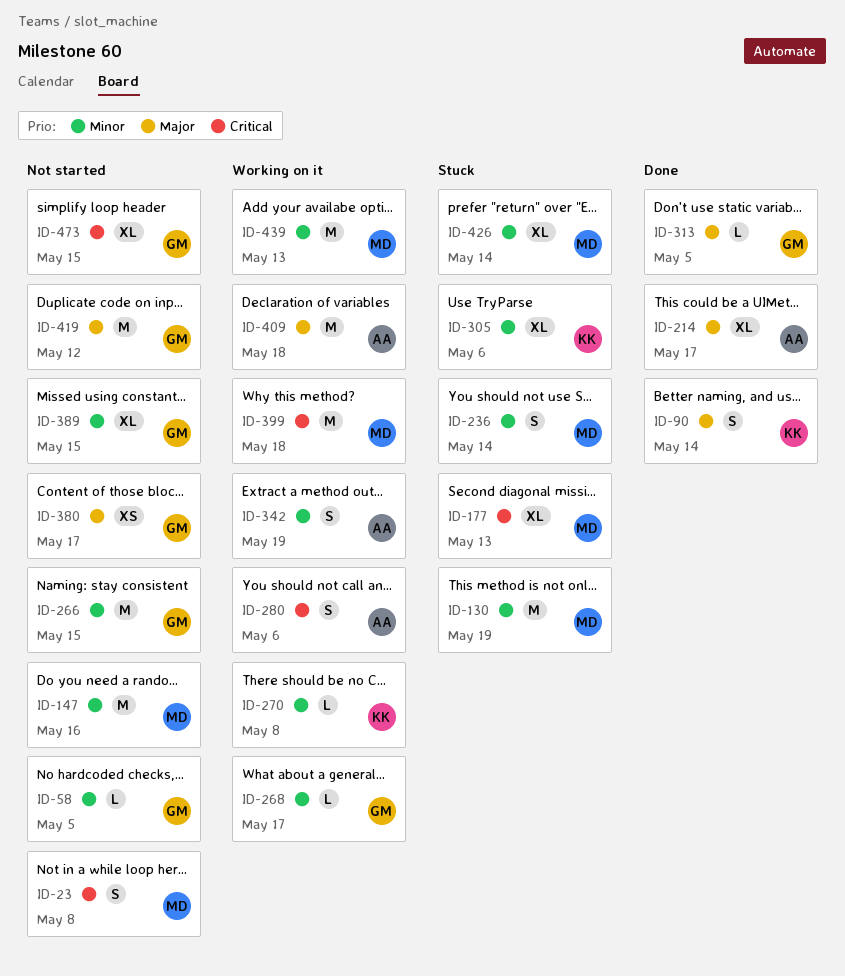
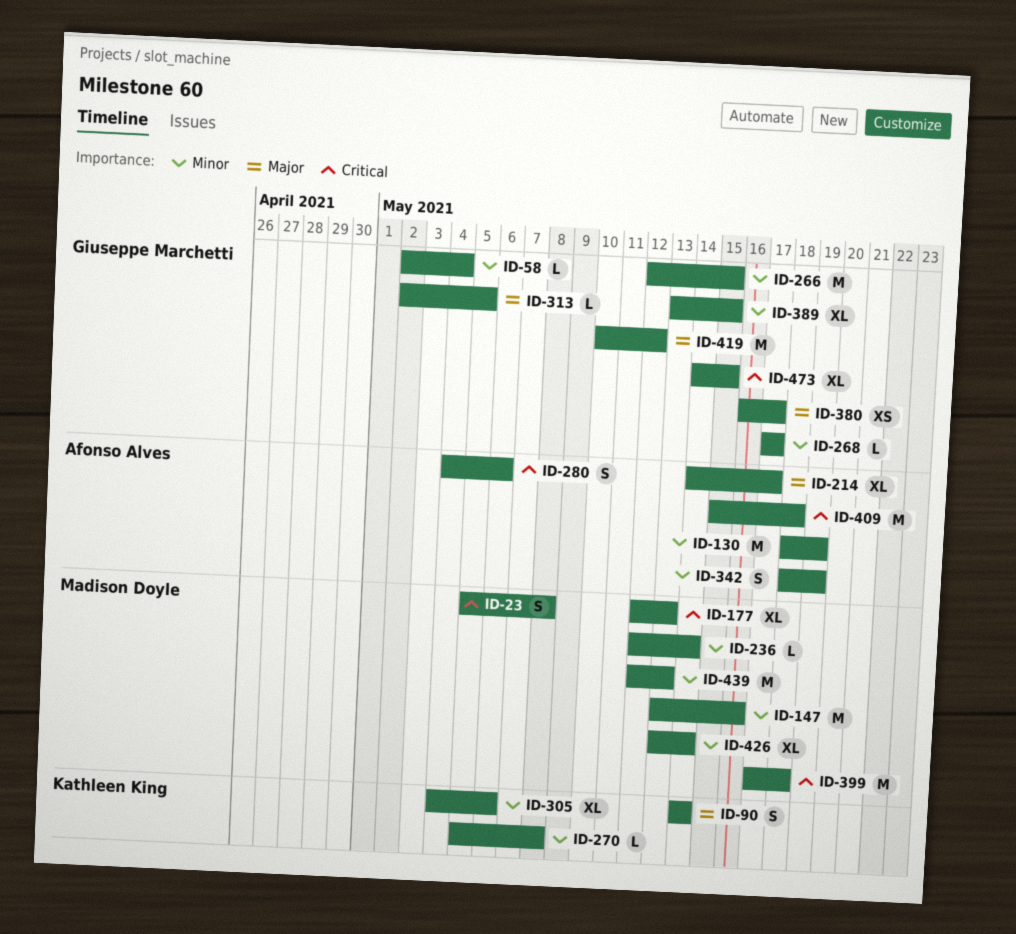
ID-58, due: May 5 -> May 4
ID-130, owner: Madison Doyle -> Afonso Alves
ID-236, estimate: S -> L
ID-409, priority: Major -> Critical

